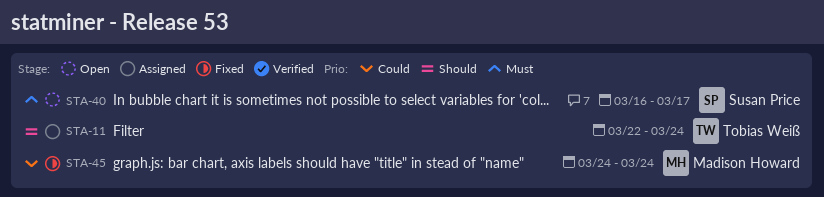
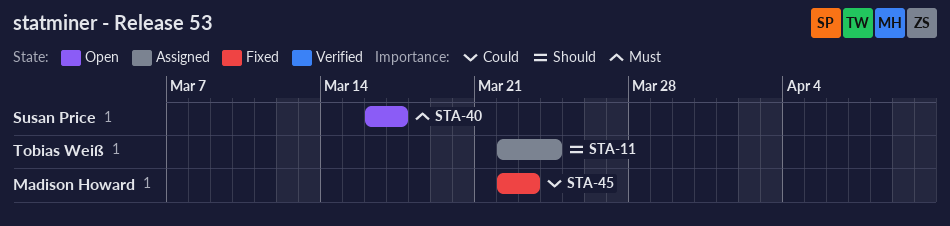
STA-45, start: Mar 24 -> Mar 22
STA-45, due: Mar 24 -> Mar 23

